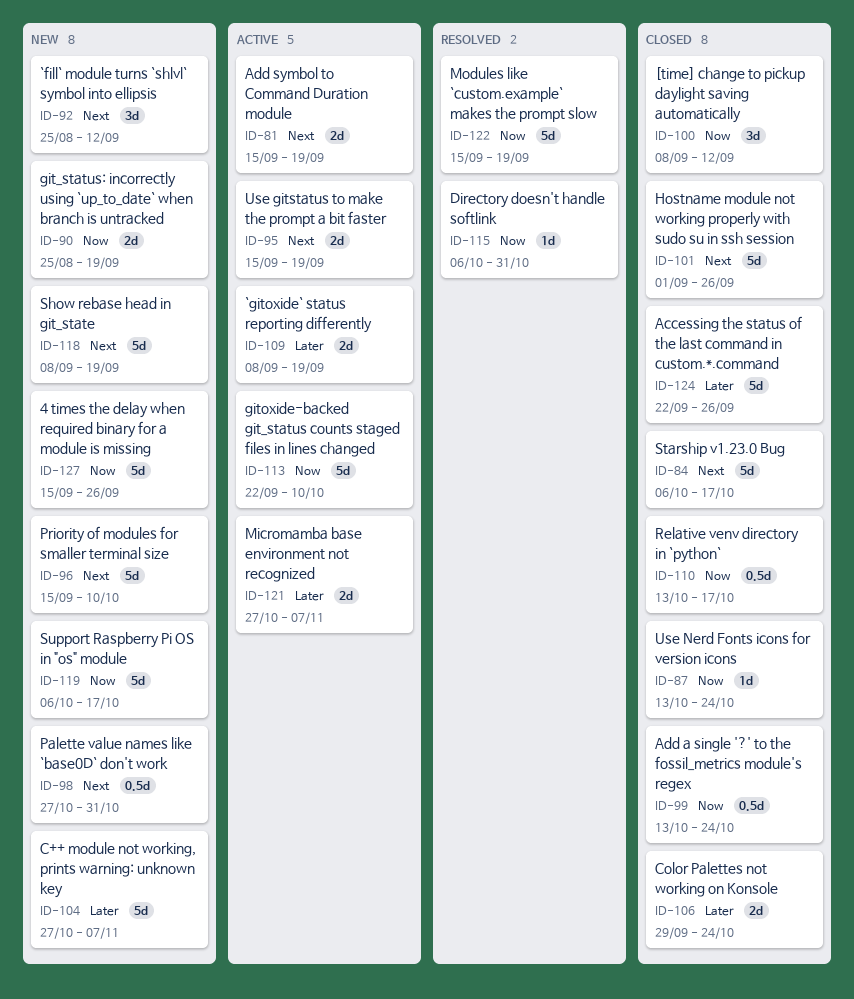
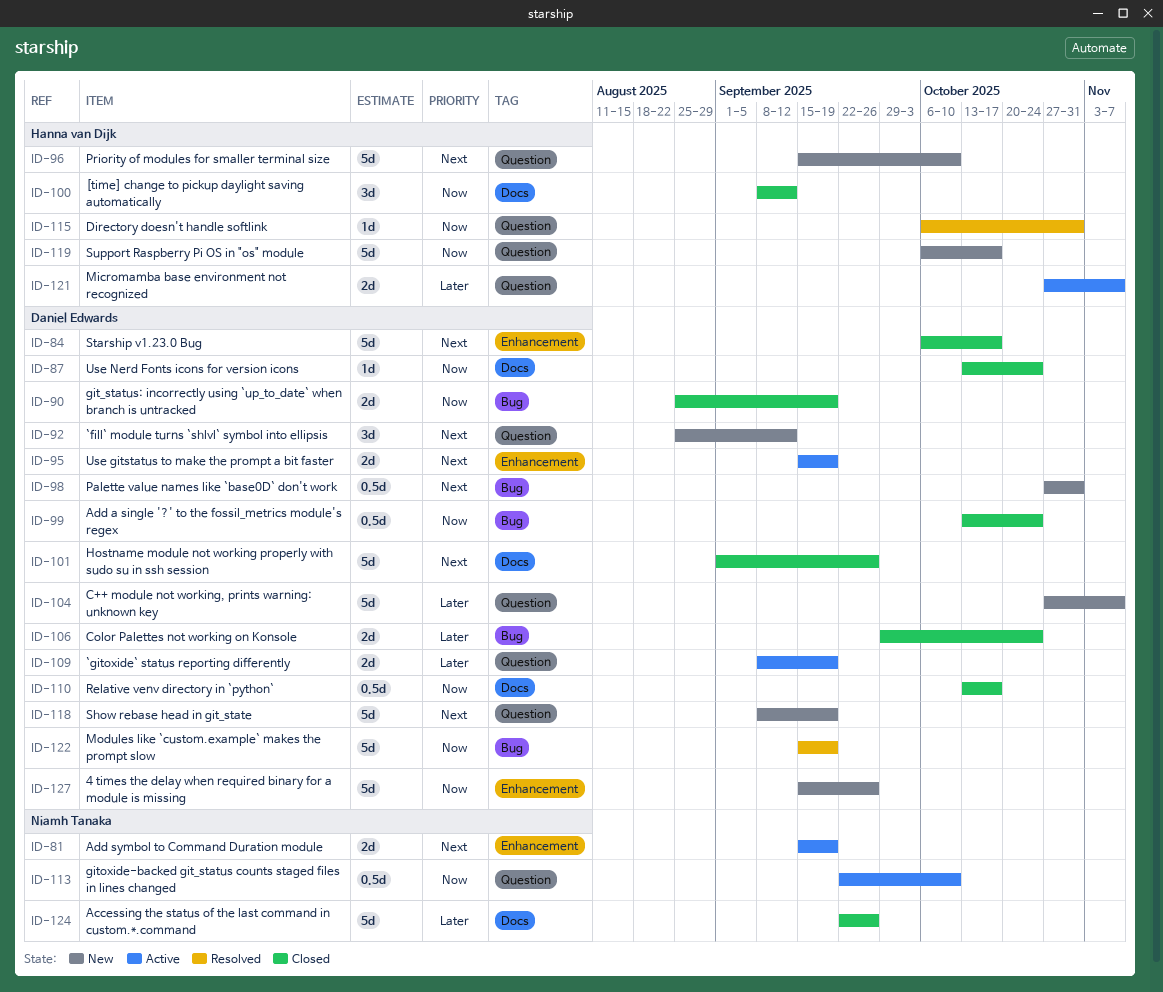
ID-90, status: New -> Closed
ID-113, estimate: 5d -> 0.5d

